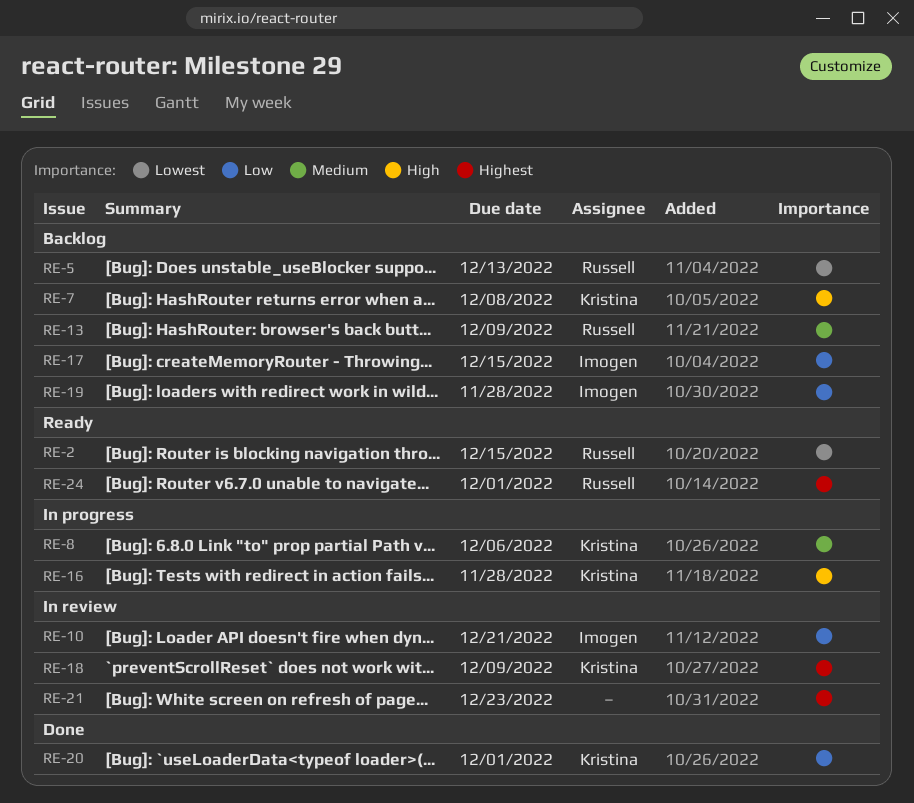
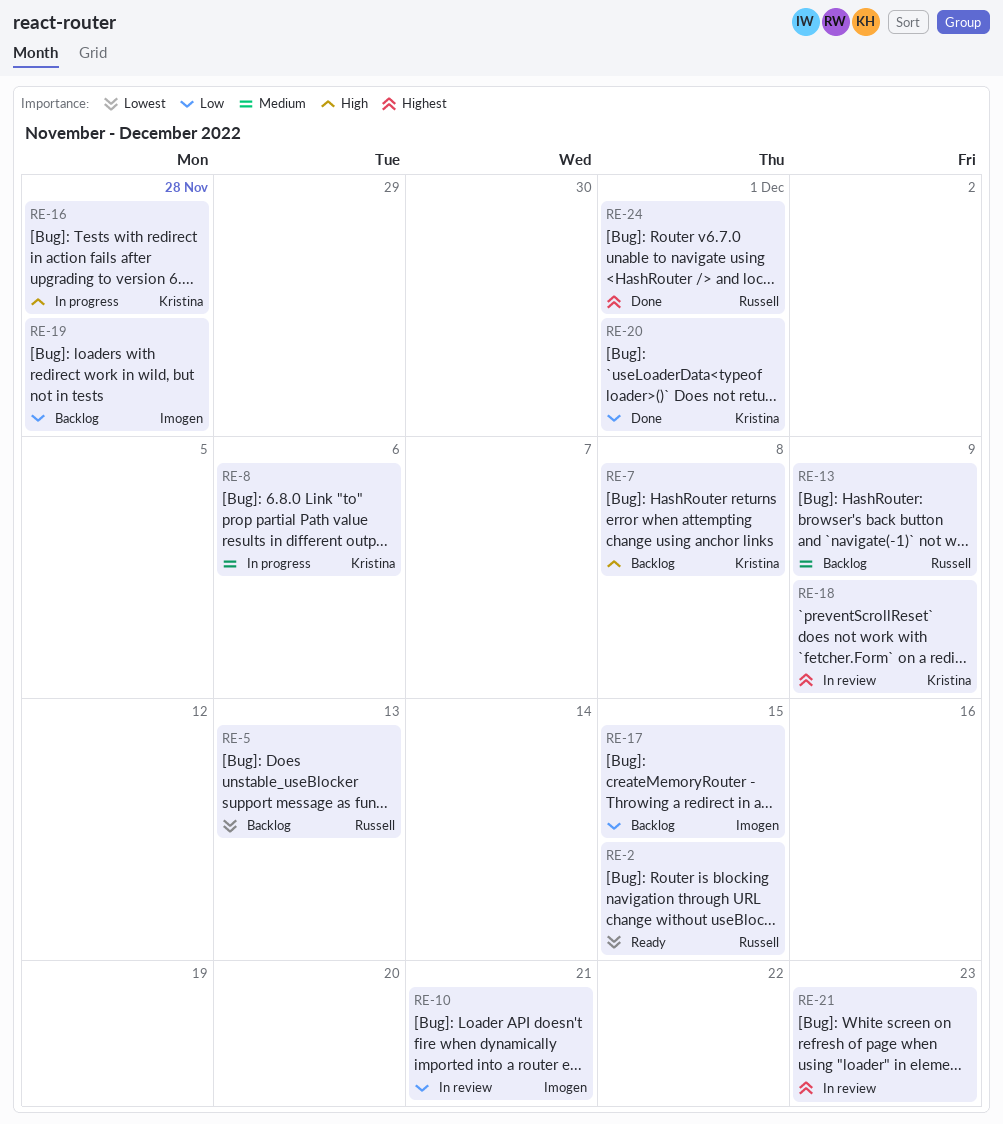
RE-24, status: Ready -> Done

